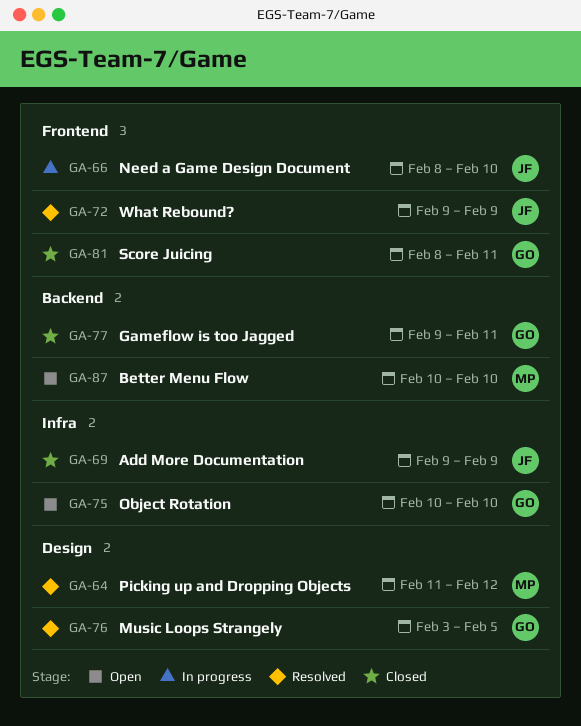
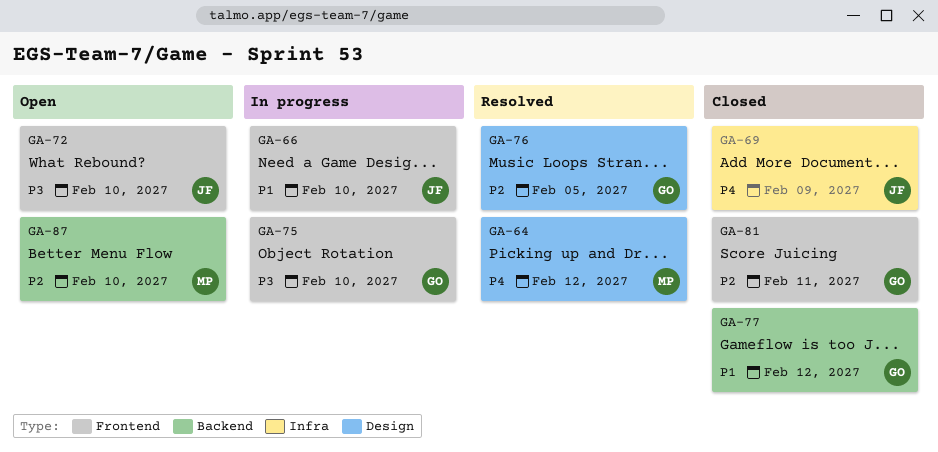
GA-72, status: Resolved -> Open
GA-72, due: Feb 9 -> Feb 10
GA-75, status: Open -> In progress
GA-75, label: Infra -> Frontend
GA-77, due: Feb 11 -> Feb 12

